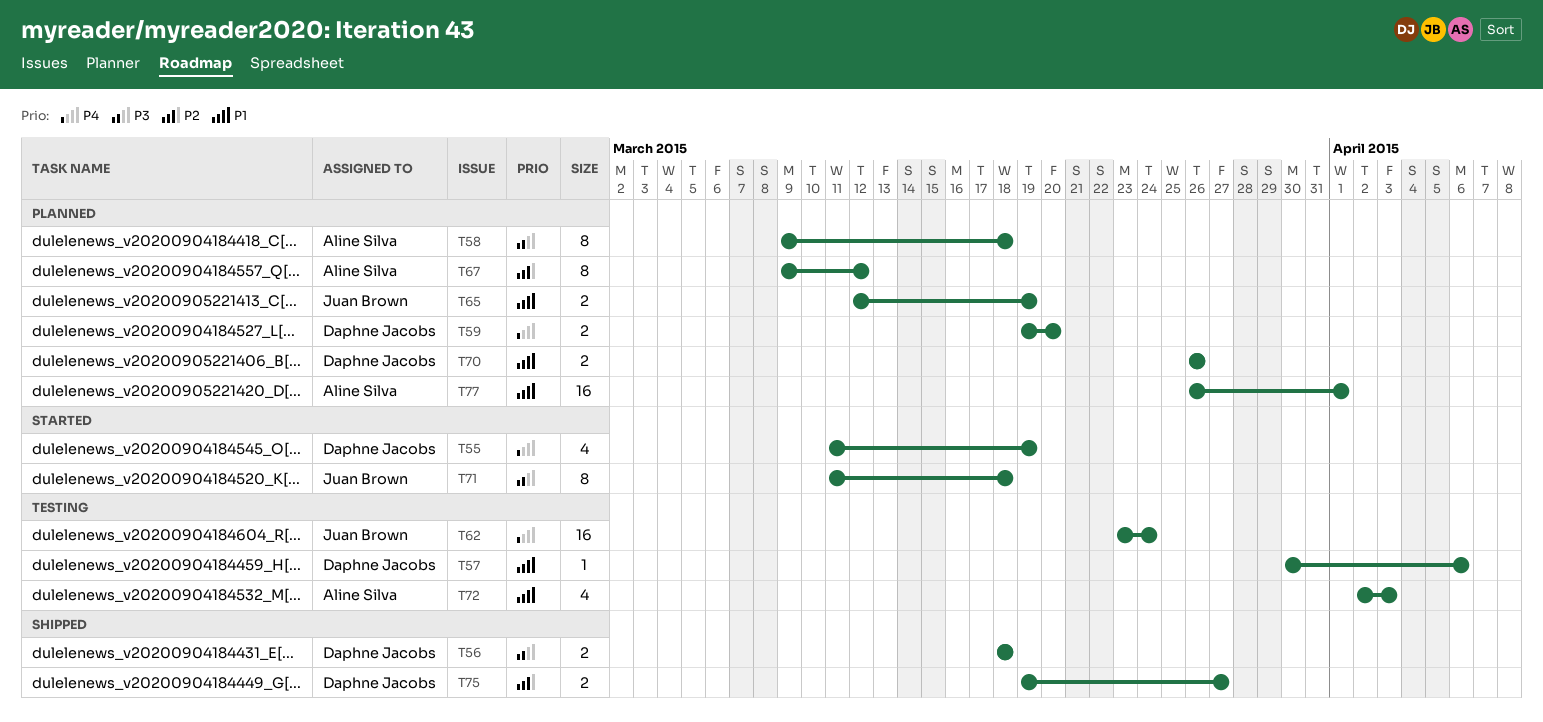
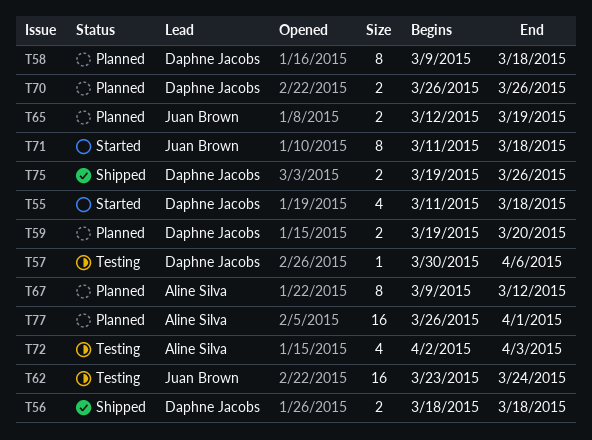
T55, due: Mar 19 -> Mar 18
T58, owner: Aline Silva -> Daphne Jacobs
T75, due: Mar 27 -> Mar 26

